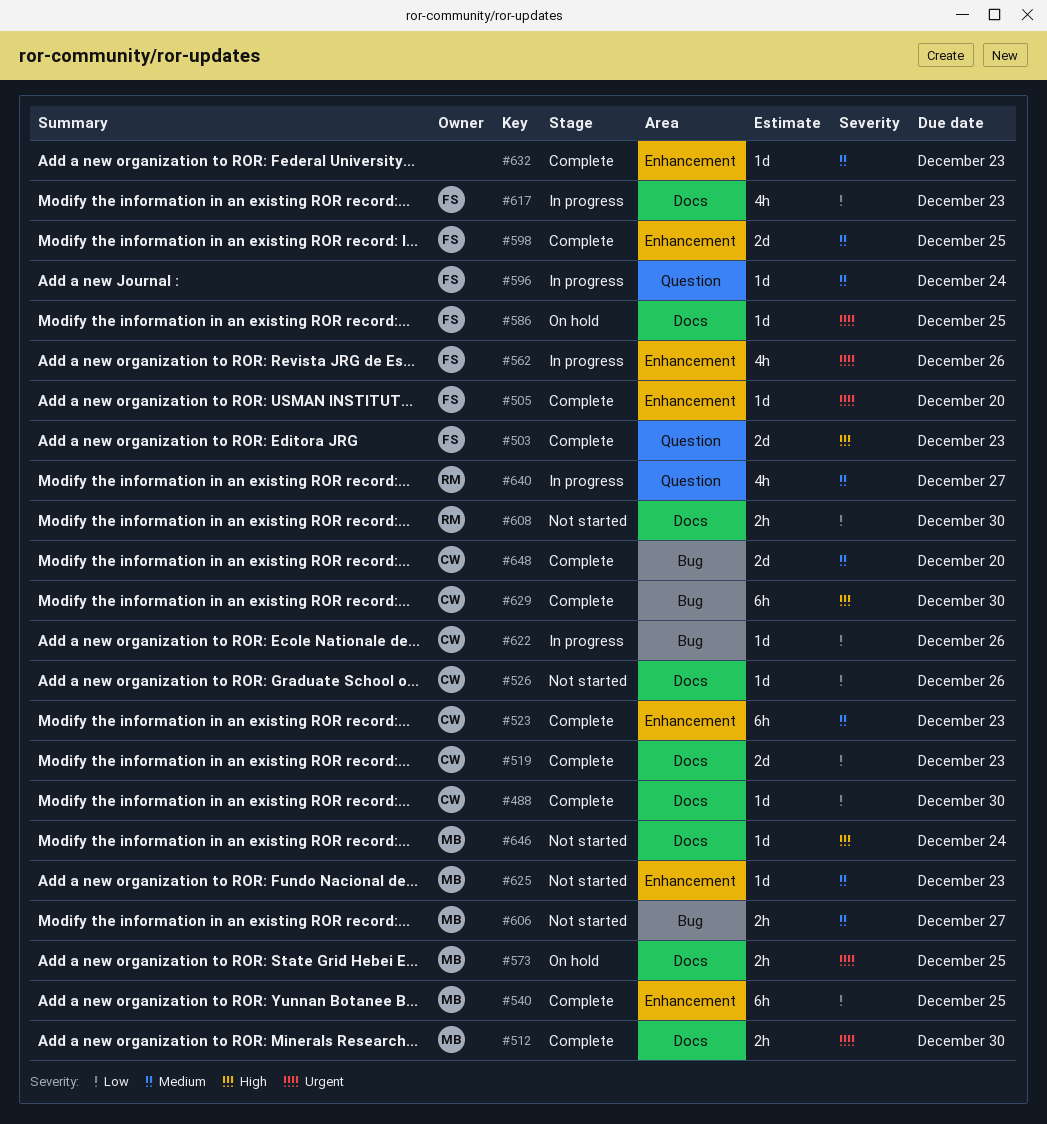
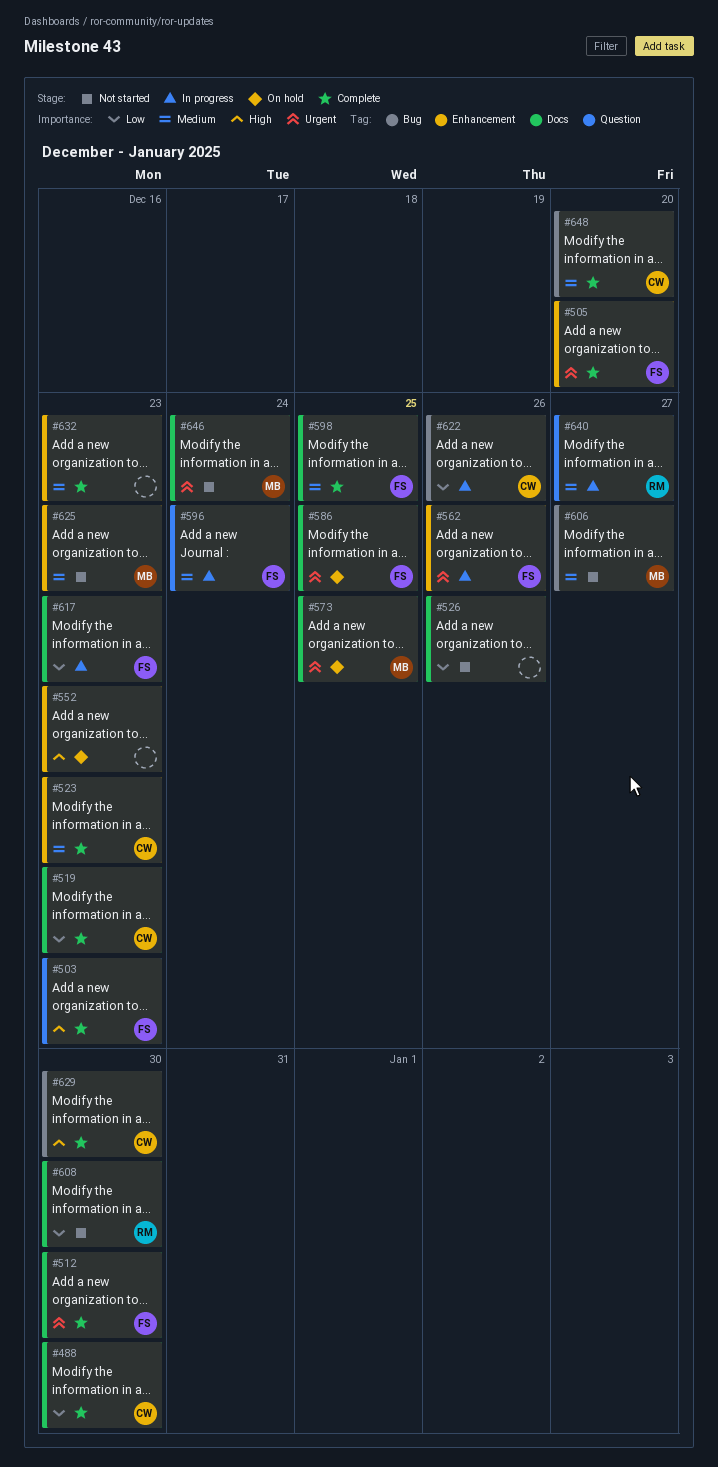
#512, owner: MB -> FS
#526, owner: CW -> none
#540: present -> none
#552: none -> present
#598, label: Enhancement -> Docs
#646, priority: High -> Urgent

